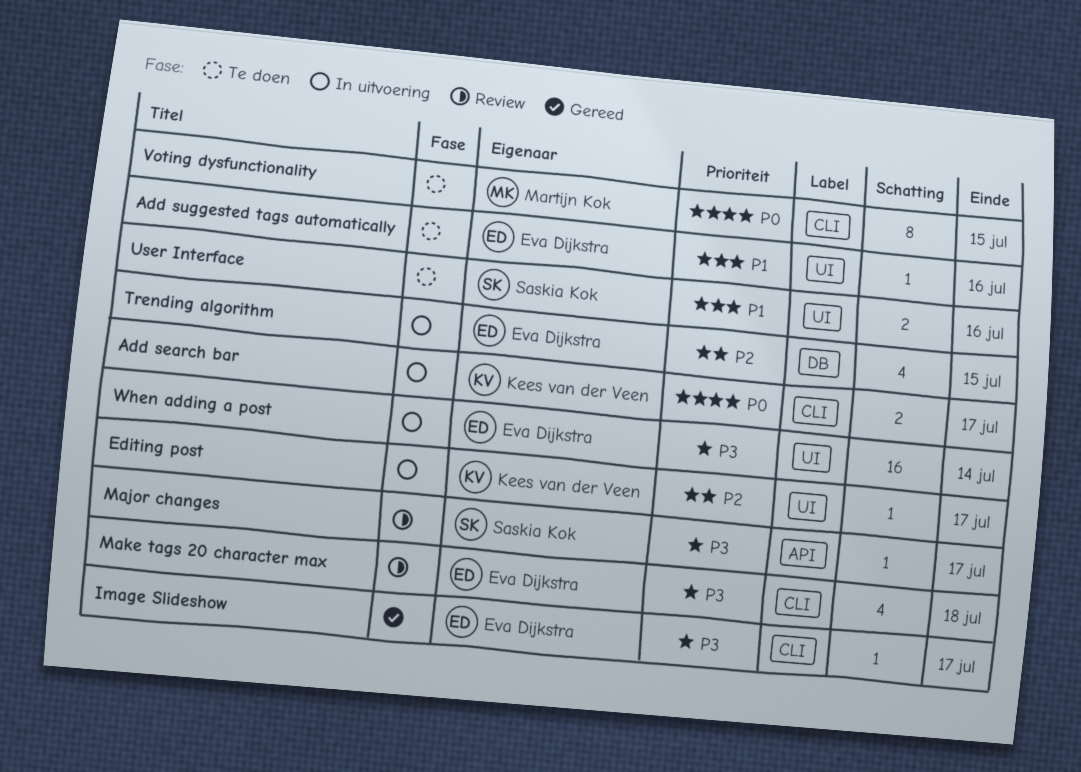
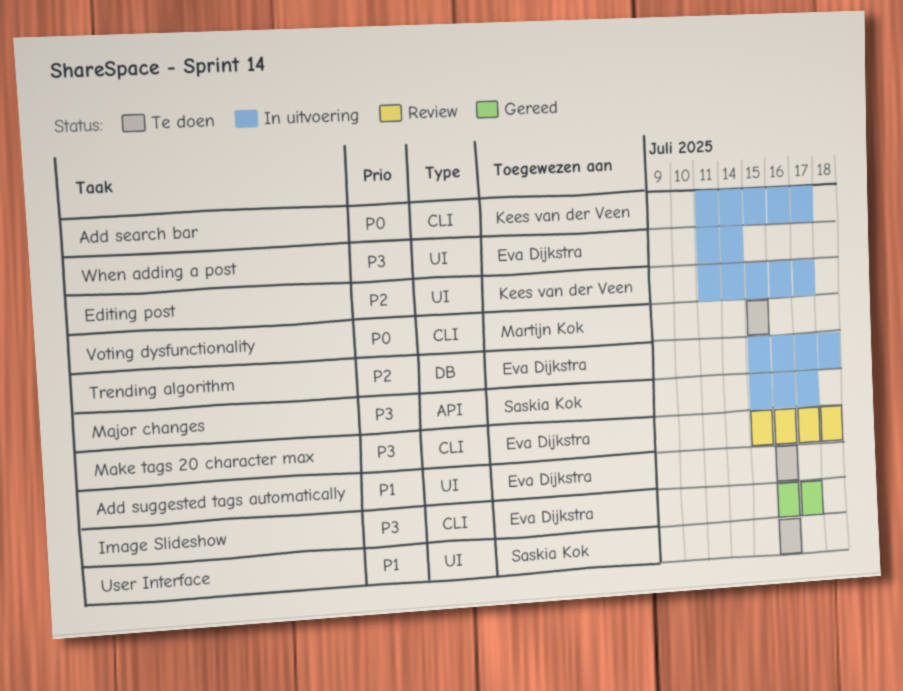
Major changes, status: Review -> In uitvoering
Trending algorithm, due: Jul 15 -> Jul 18

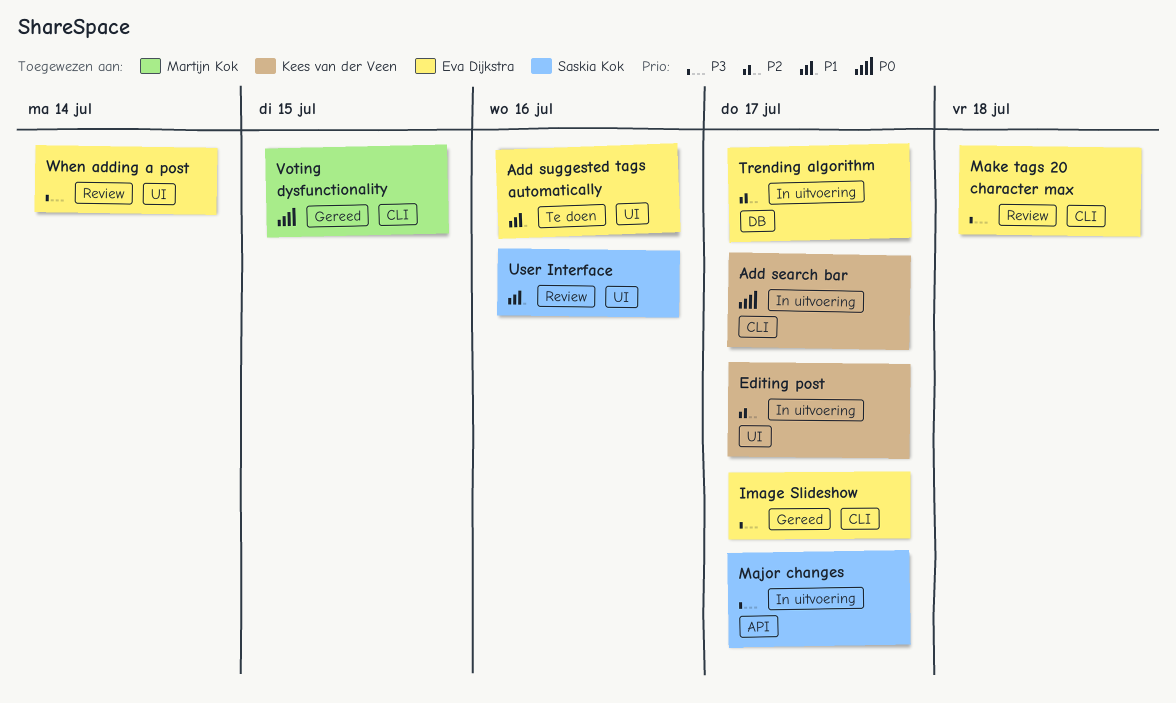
Trending algorithm, due: Jul 18 -> Jul 17
User Interface, status: Te doen -> Review
Voting dysfunctionality, status: Te doen -> Gereed
When adding a post, status: In uitvoering -> Review

